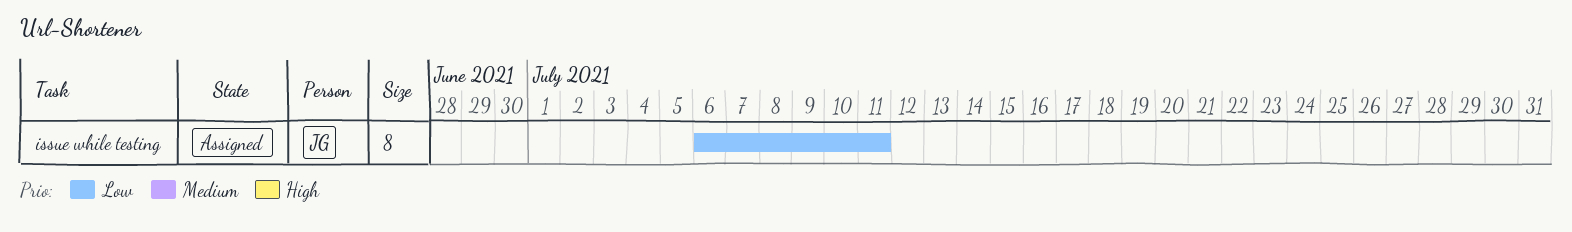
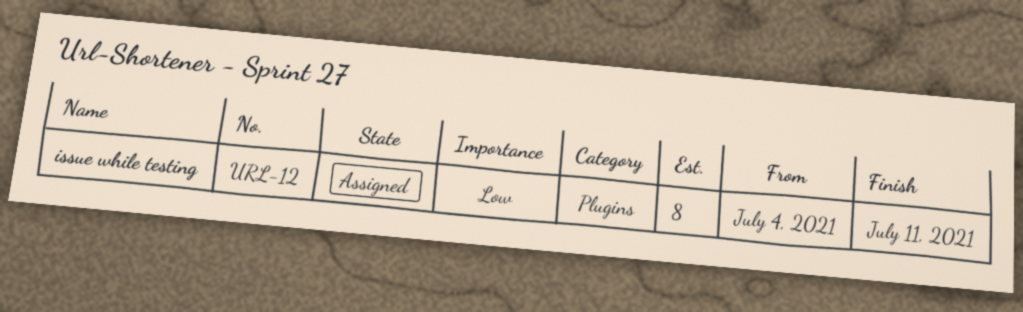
issue while testing, start: Jul 6 -> Jul 4

